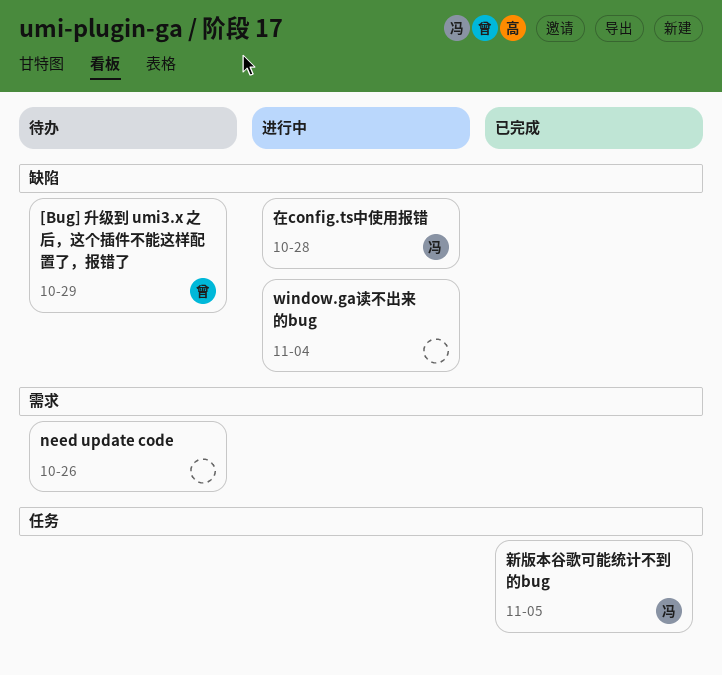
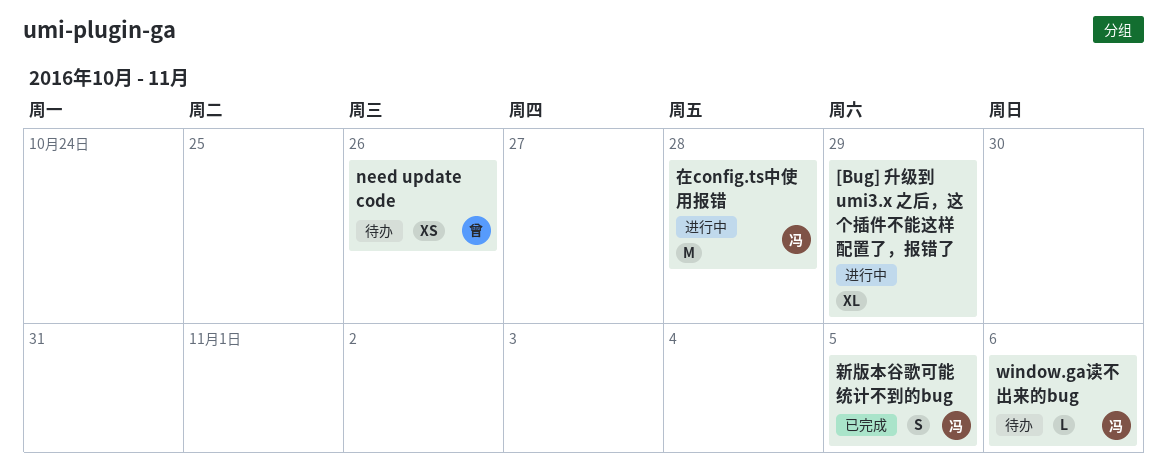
[Bug] 升级到 umi3.x 之后，这个插件不能这样配置了，报错了, status: 待办 -> 进行中
[Bug] 升级到 umi3.x 之后，这个插件不能这样配置了，报错了, owner: 曾 -> none
need update code, owner: none -> 曾
window.ga读不出来的bug, status: 进行中 -> 待办
window.ga读不出来的bug, owner: none -> 冯
window.ga读不出来的bug, due: Nov 4 -> Nov 6

